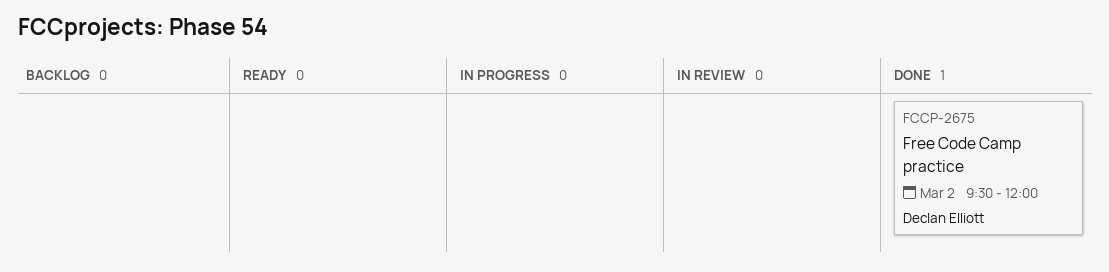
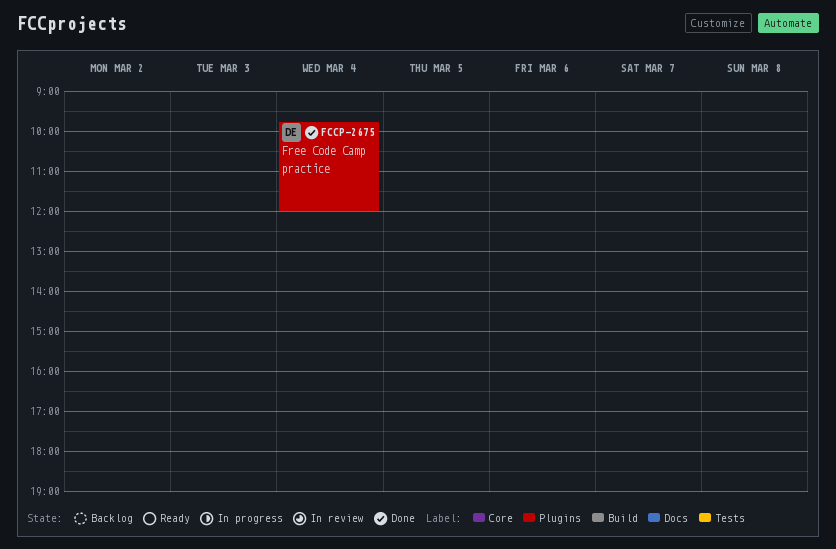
FCCP-2675, day: Mar 2 -> Mar 4
FCCP-2675, begins: 09:30 -> 09:45

